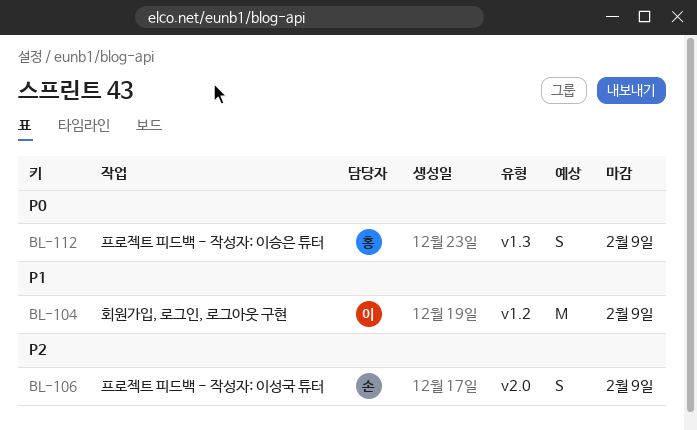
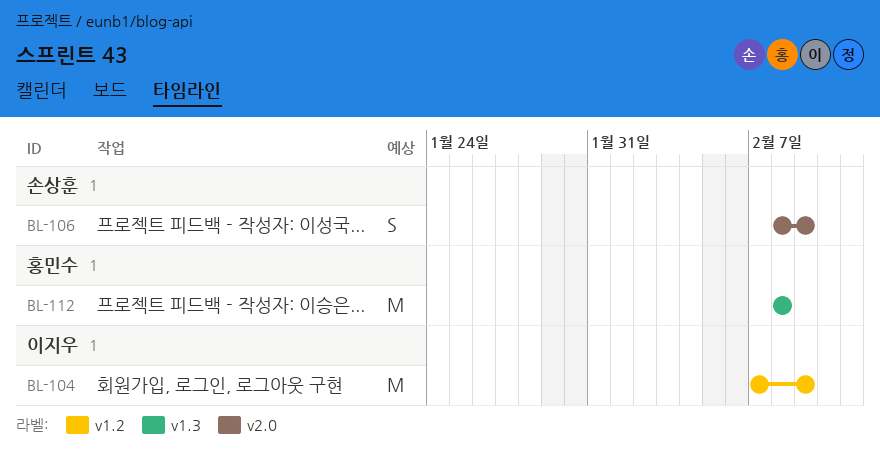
BL-112, estimate: S -> M
BL-112, due: Feb 9 -> Feb 8

